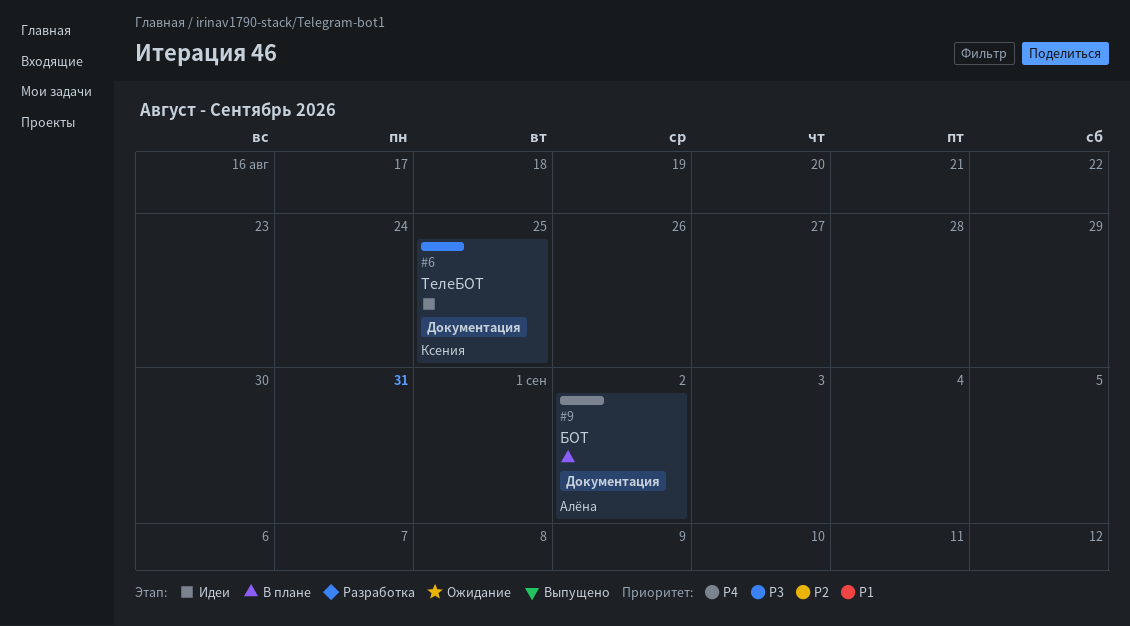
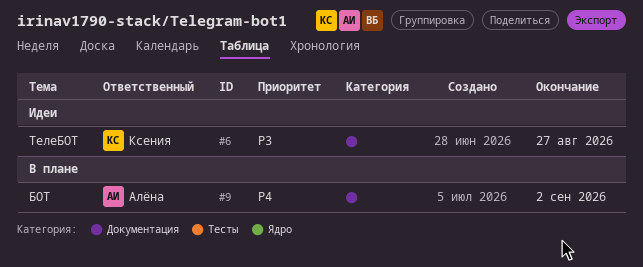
#6, due: Aug 25 -> Aug 27

